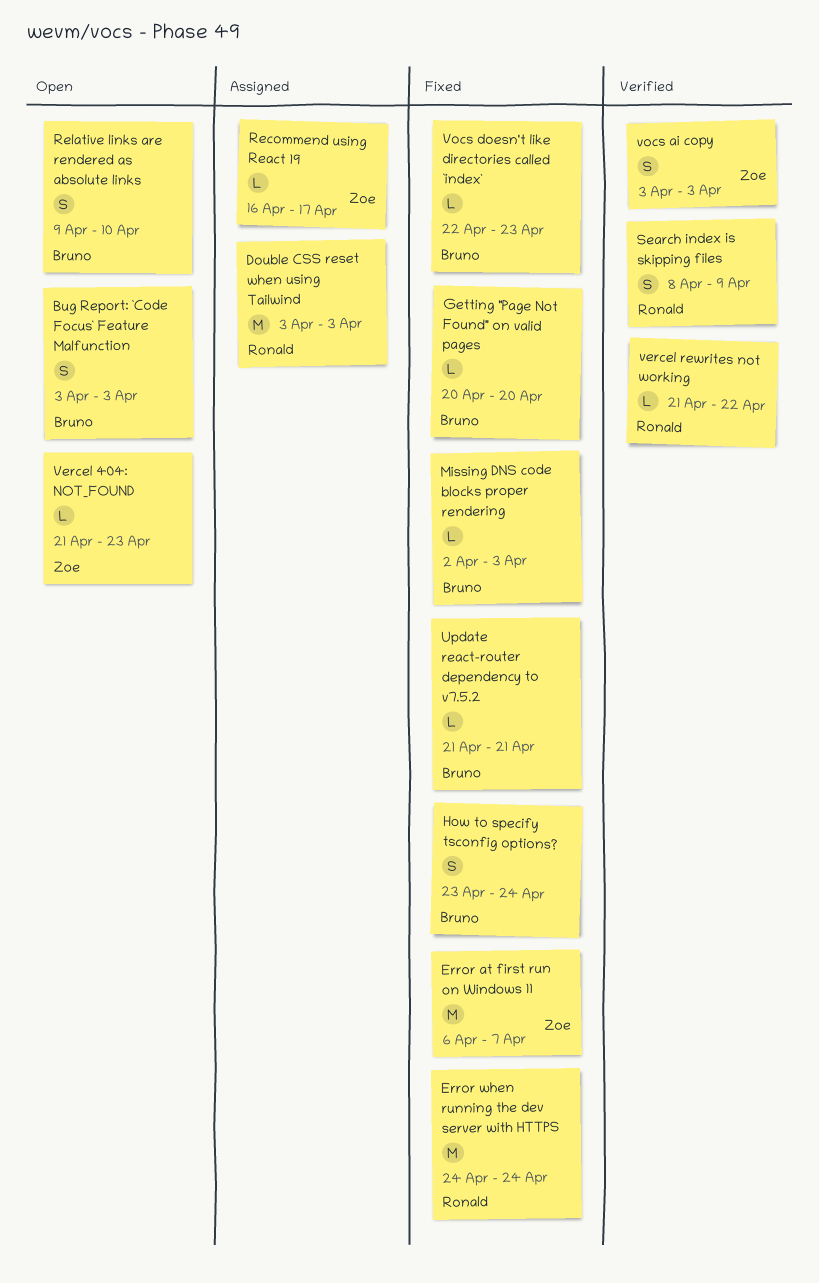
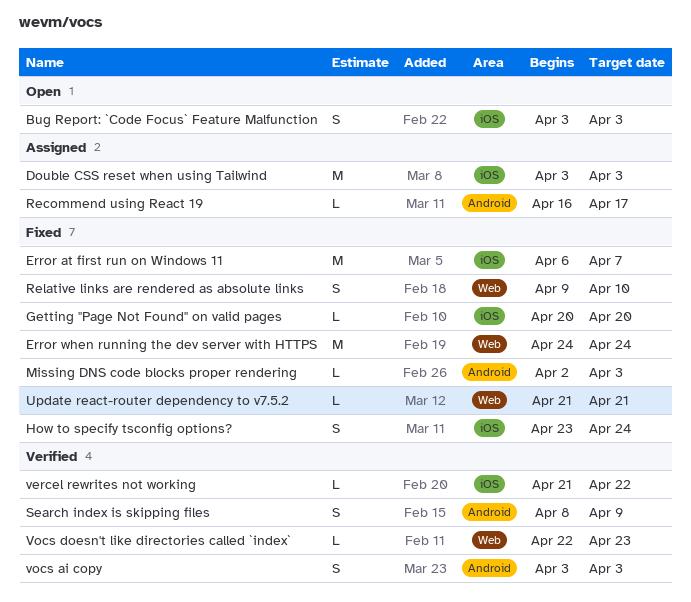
Relative links are rendered as absolute links, status: Open -> Fixed
Vercel 404: NOT_FOUND: present -> none
Vocs doesn't like directories called `index`, status: Fixed -> Verified

